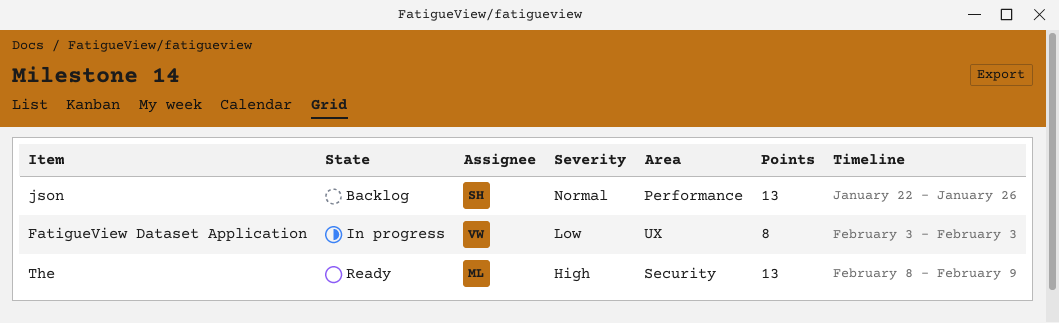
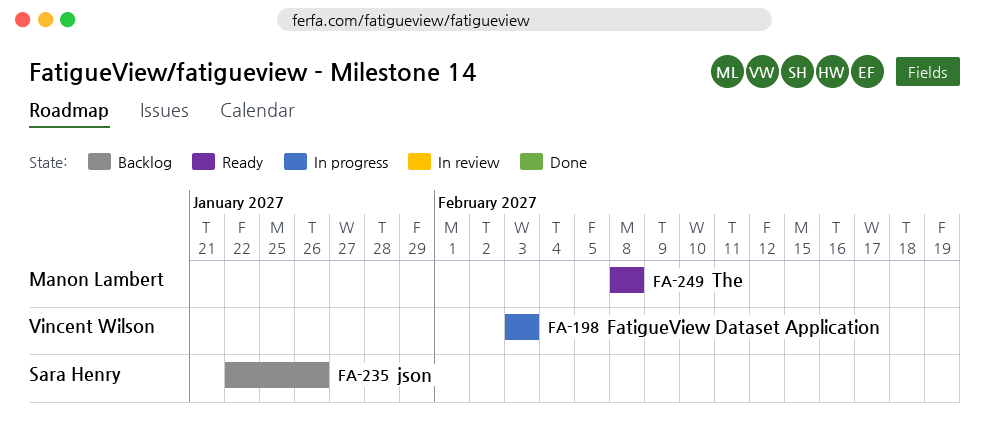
The, due: Feb 9 -> Feb 8

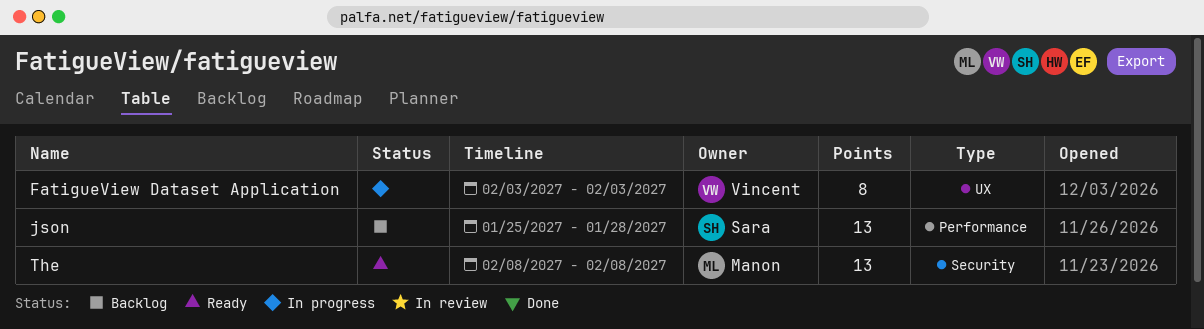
json, start: Jan 22 -> Jan 25
json, due: Jan 26 -> Jan 28

